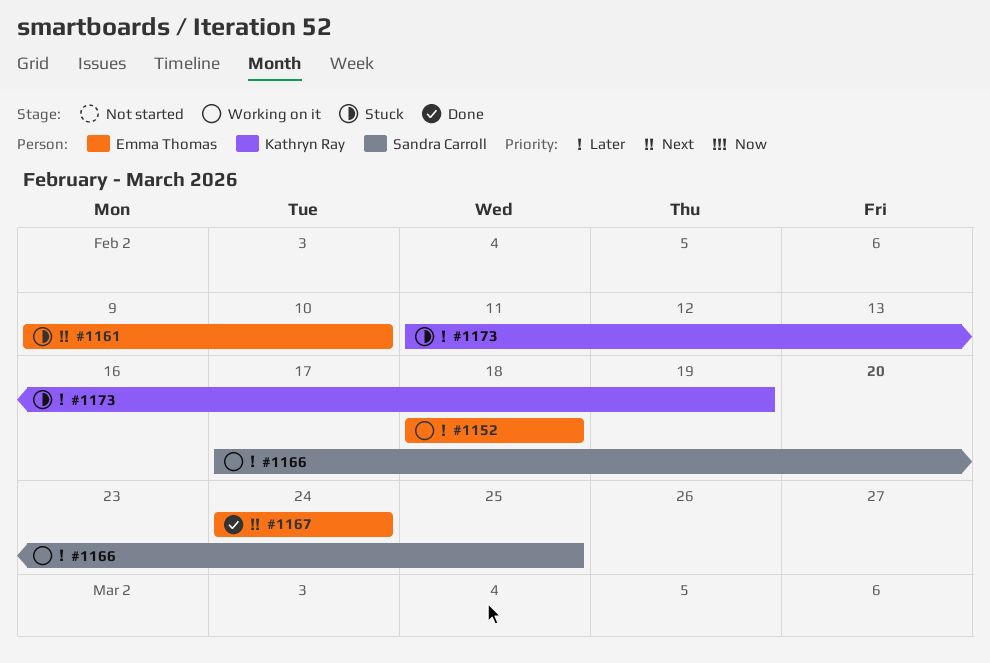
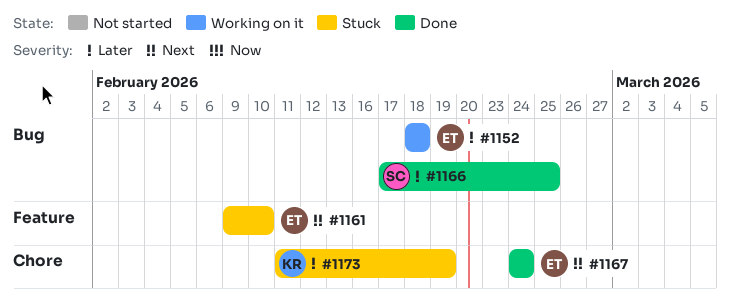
#1166, status: Working on it -> Done

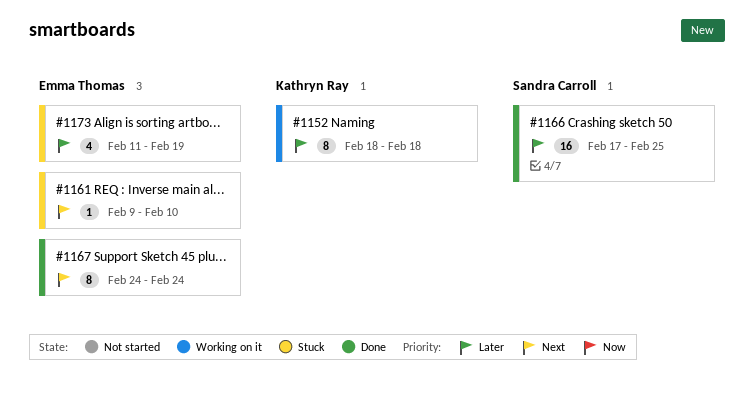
#1152, owner: Emma Thomas -> Kathryn Ray
#1173, owner: Kathryn Ray -> Emma Thomas

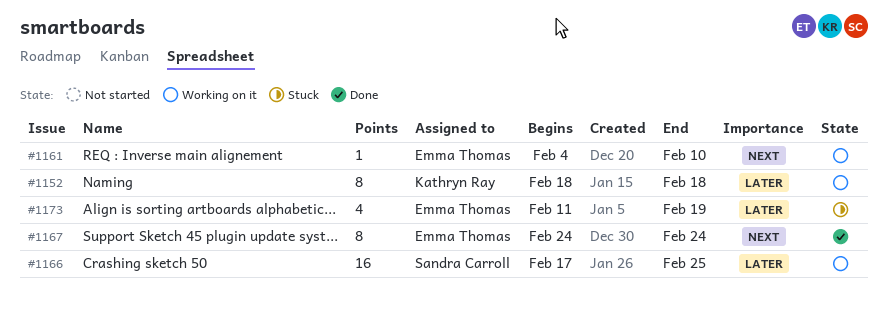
#1161, status: Stuck -> Working on it
#1161, start: Feb 9 -> Feb 4
#1166, status: Done -> Working on it

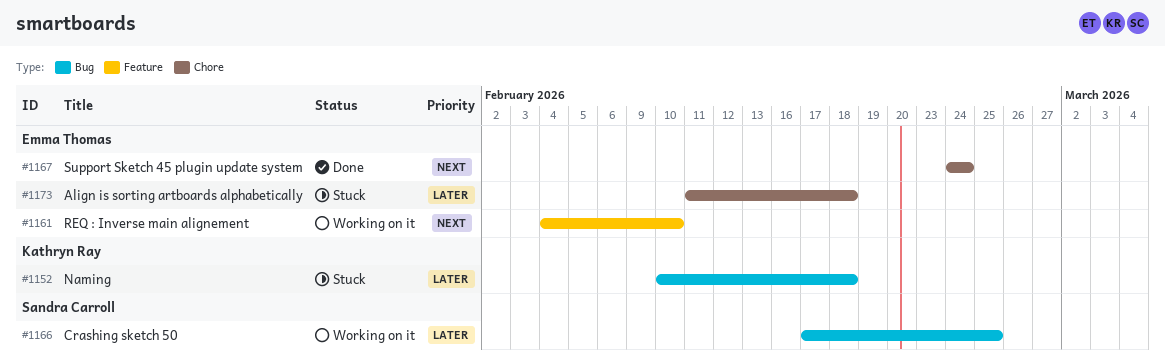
#1152, status: Working on it -> Stuck
#1152, start: Feb 18 -> Feb 10
#1173, due: Feb 19 -> Feb 18

